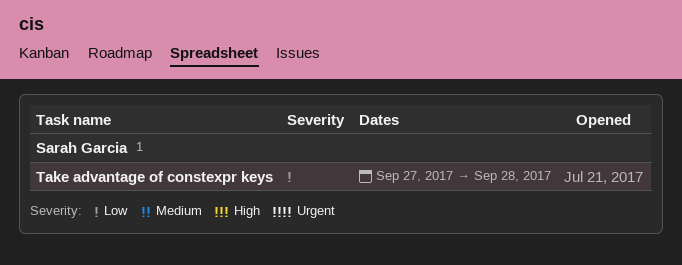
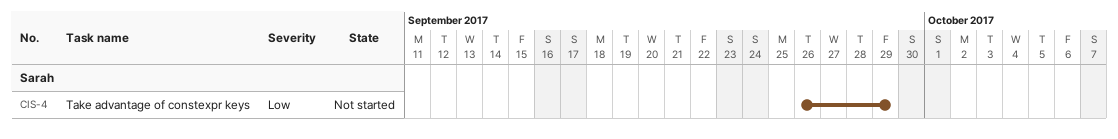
Take advantage of constexpr keys, start: Sep 27 -> Sep 26
Take advantage of constexpr keys, due: Sep 28 -> Sep 29

